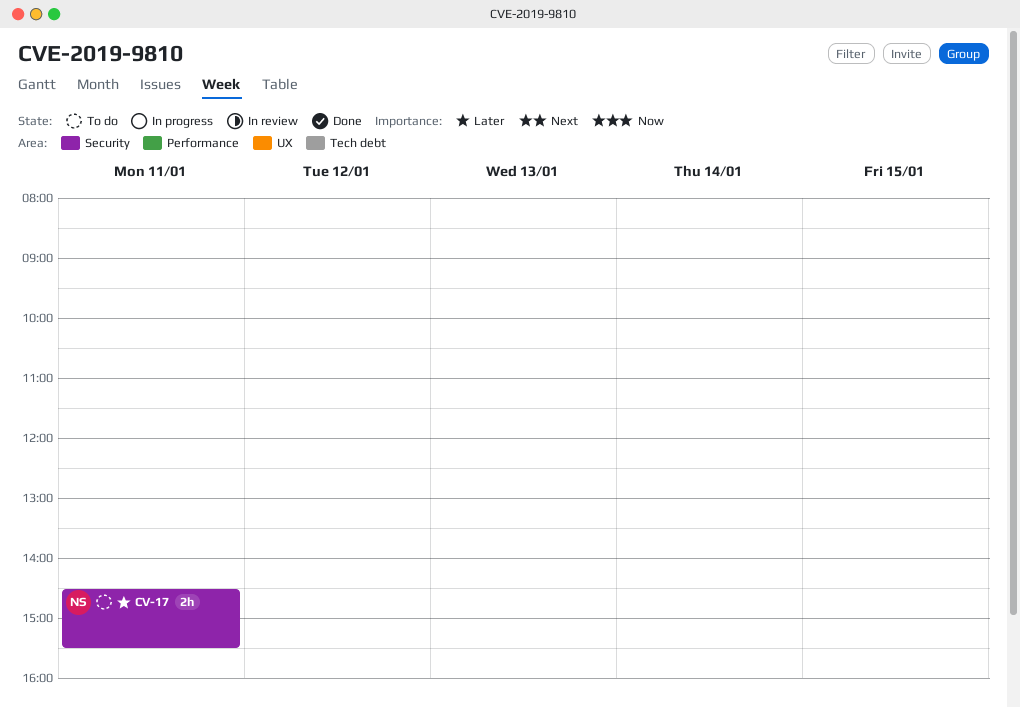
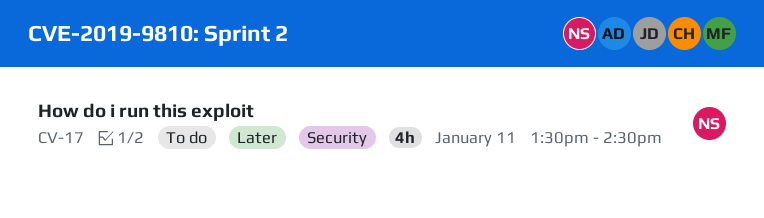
CV-17, estimate: 2h -> 4h
CV-17, begins: 14:30 -> 13:30
CV-17, ends: 15:30 -> 14:30

